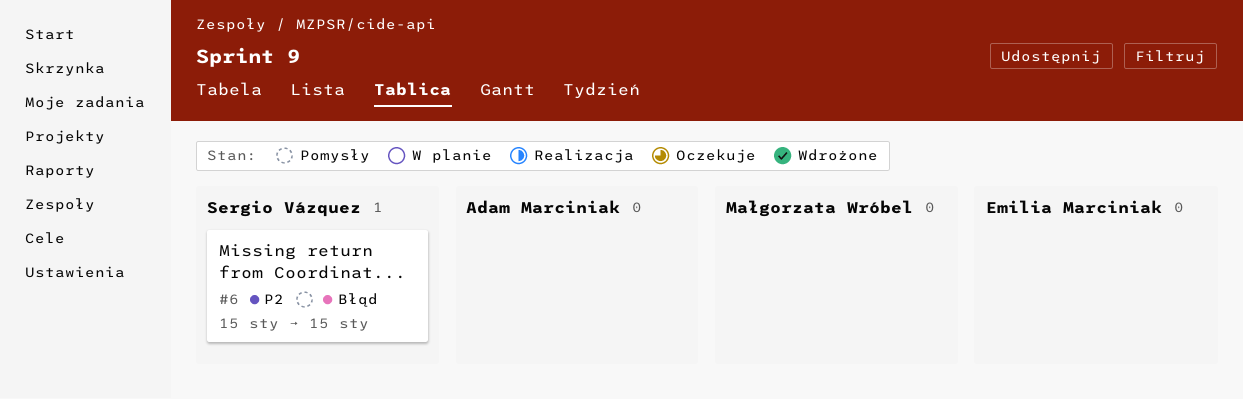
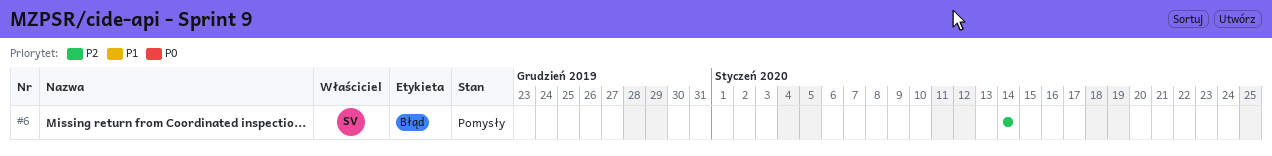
#6, start: Jan 15 -> Jan 14
#6, due: Jan 15 -> Jan 14

